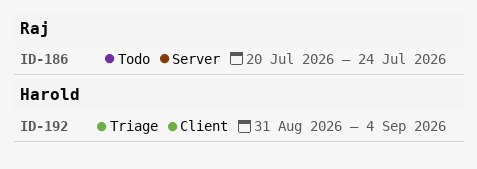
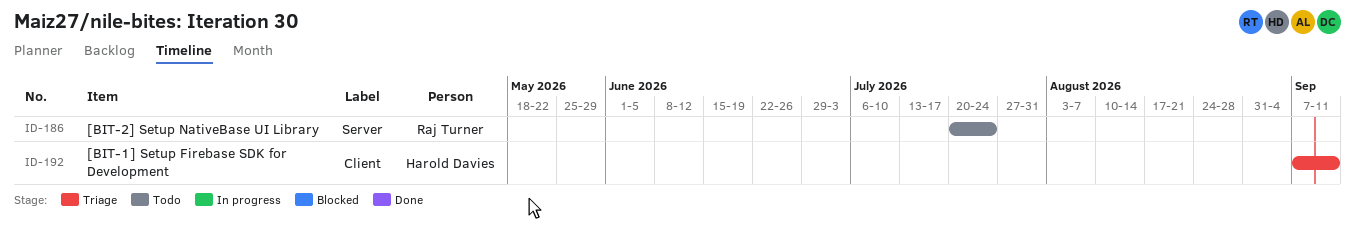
ID-192, start: Aug 31 -> Sep 7
ID-192, due: Sep 4 -> Sep 11

